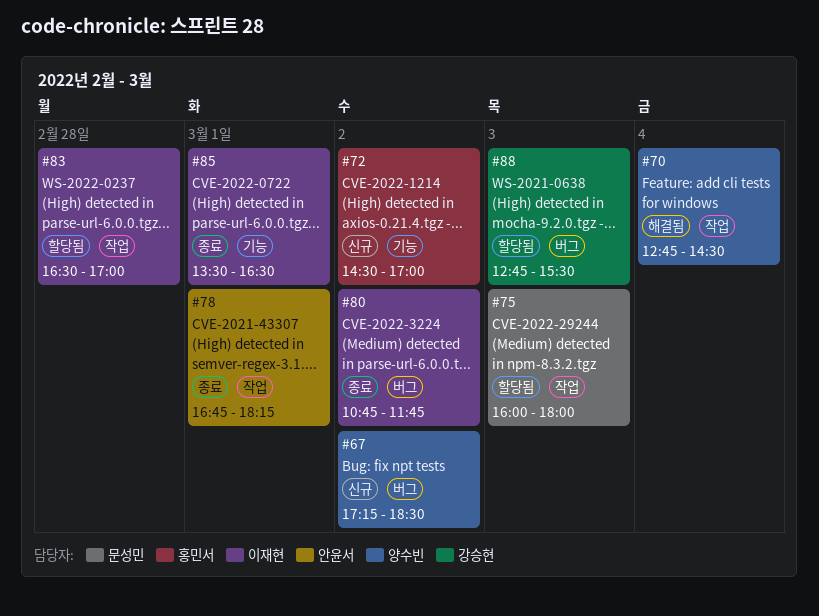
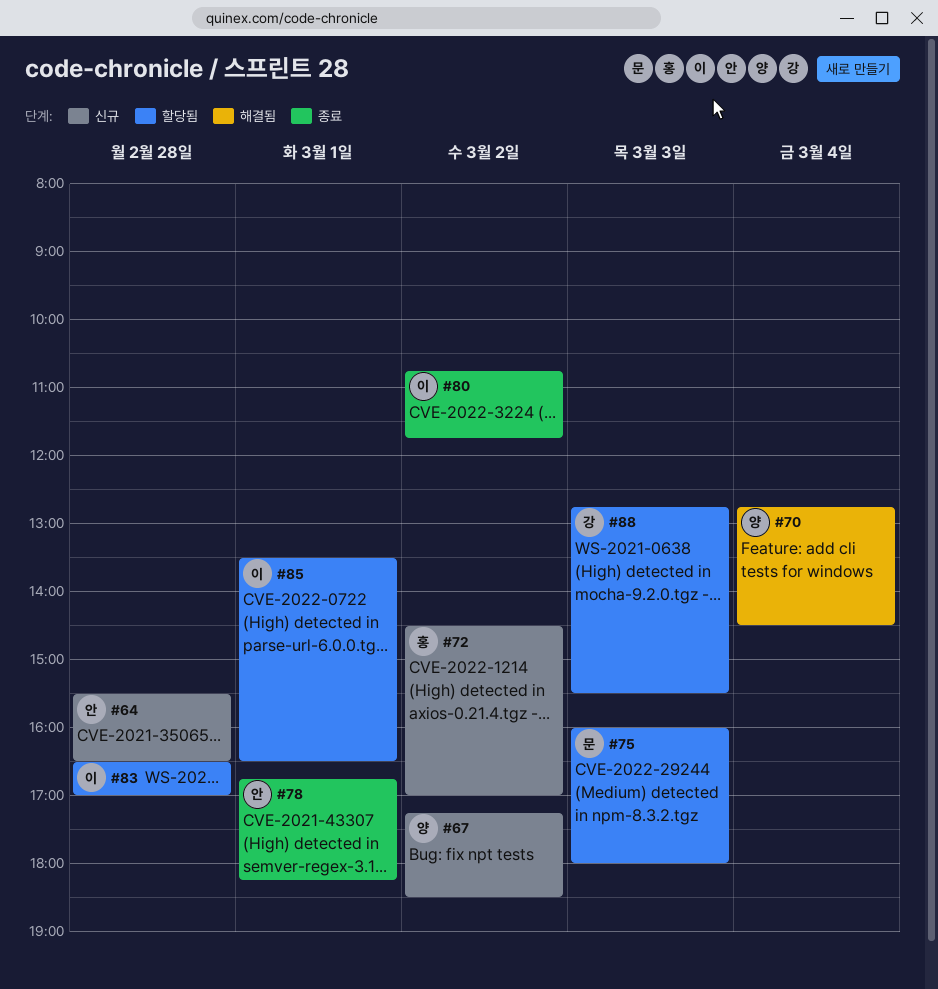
#64: none -> present
#85, status: 종료 -> 할당됨

